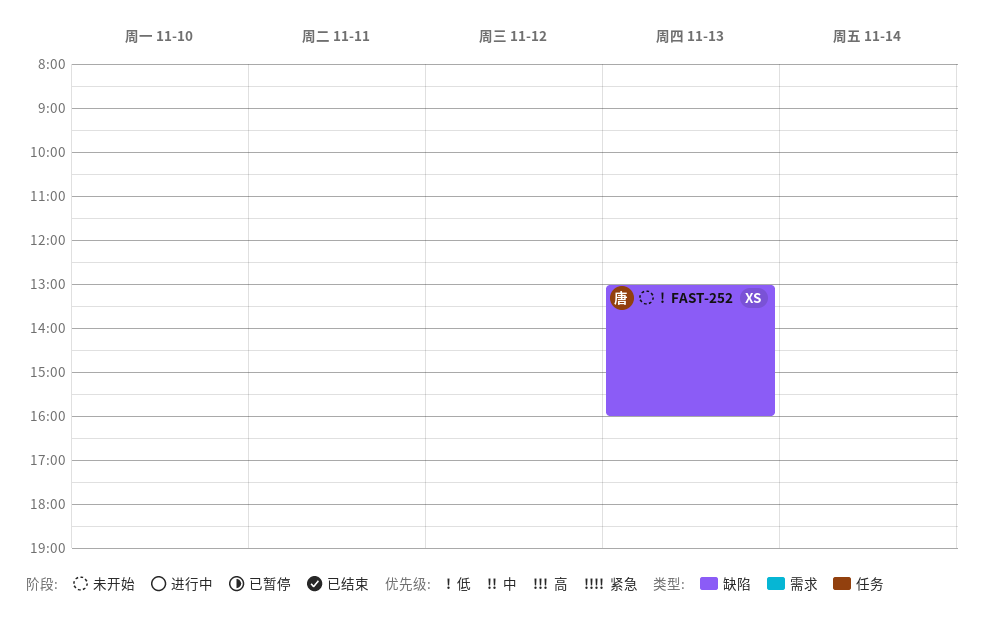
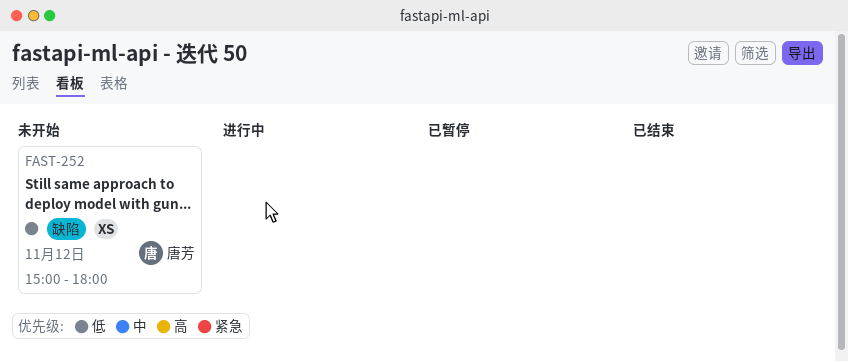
FAST-252, day: Nov 13 -> Nov 12
FAST-252, begins: 13:00 -> 15:00
FAST-252, ends: 16:00 -> 18:00

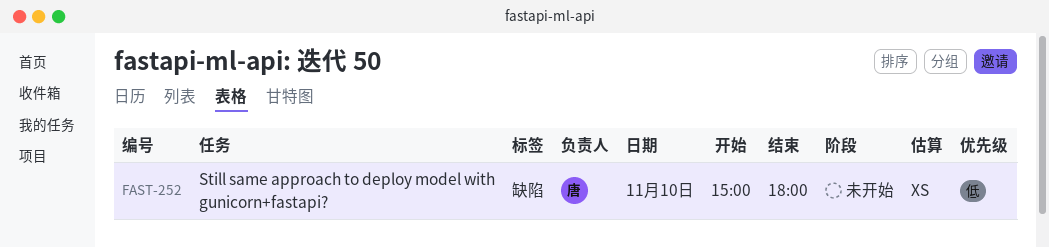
FAST-252, day: Nov 12 -> Nov 10

